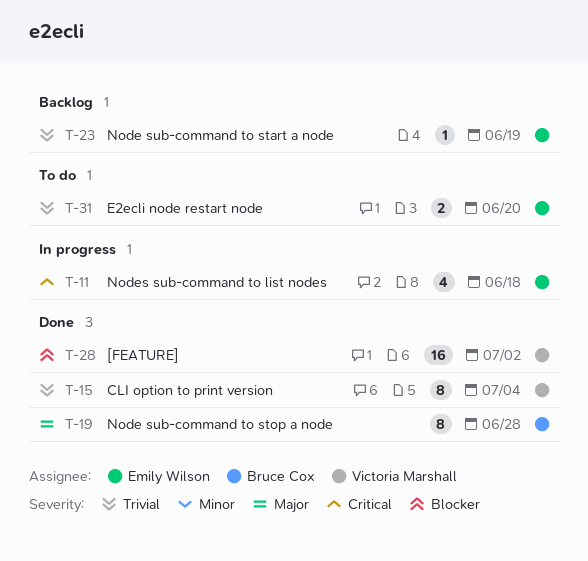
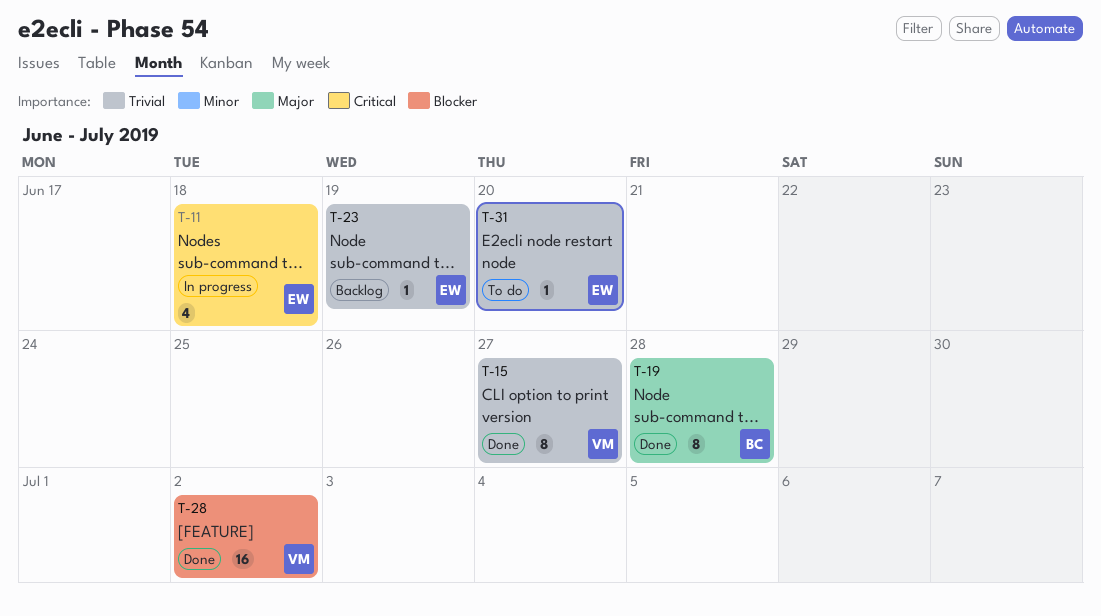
T-15, due: Jul 4 -> Jun 27
T-31, estimate: 2 -> 1

